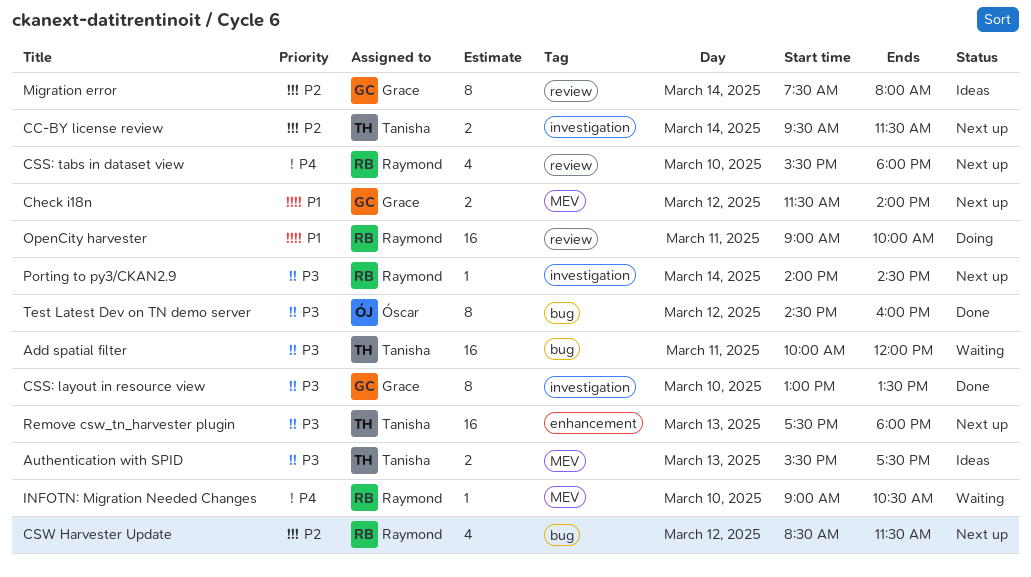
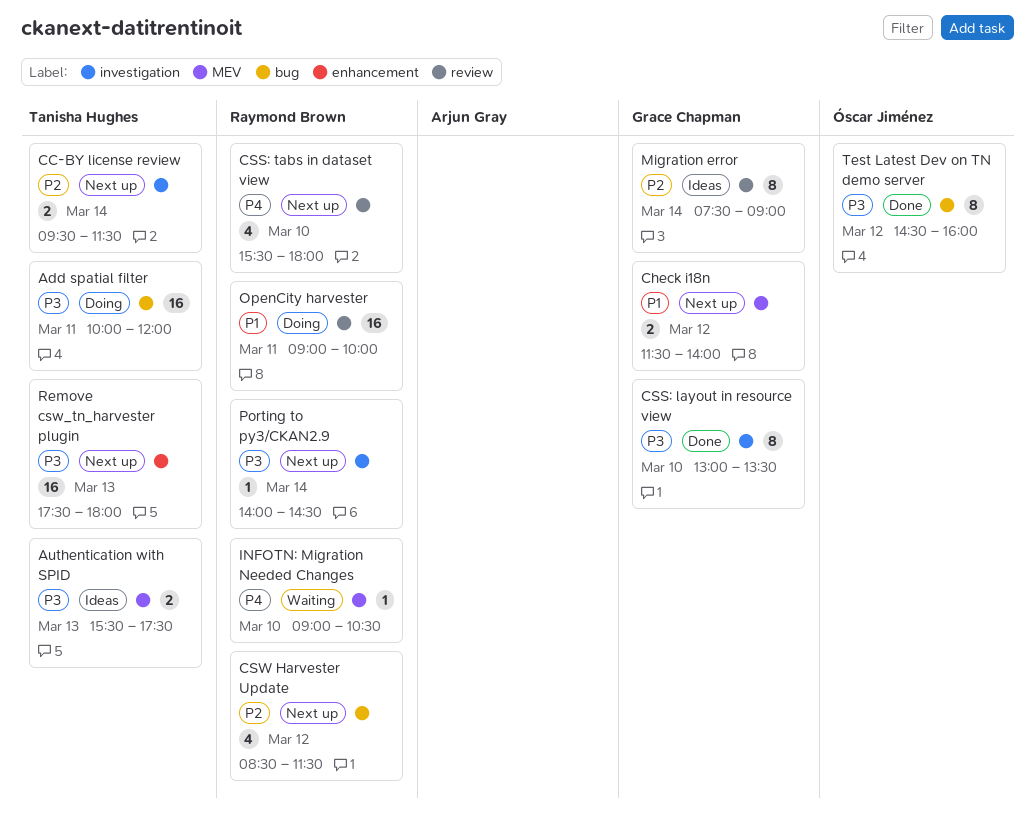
Add spatial filter, status: Waiting -> Doing
Migration error, ends: 08:00 -> 09:00

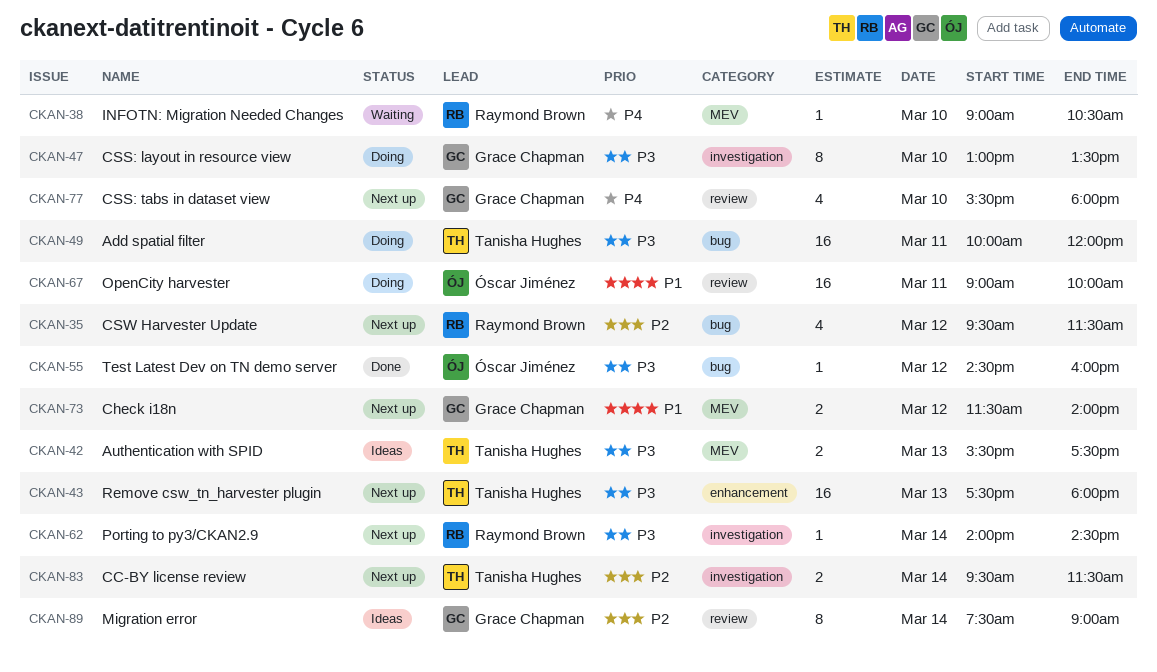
CSS: layout in resource view, status: Done -> Doing
CSS: tabs in dataset view, owner: Raymond Brown -> Grace Chapman
CSW Harvester Update, begins: 08:30 -> 09:30
OpenCity harvester, owner: Raymond Brown -> Óscar Jiménez
Test Latest Dev on TN demo server, estimate: 8 -> 1

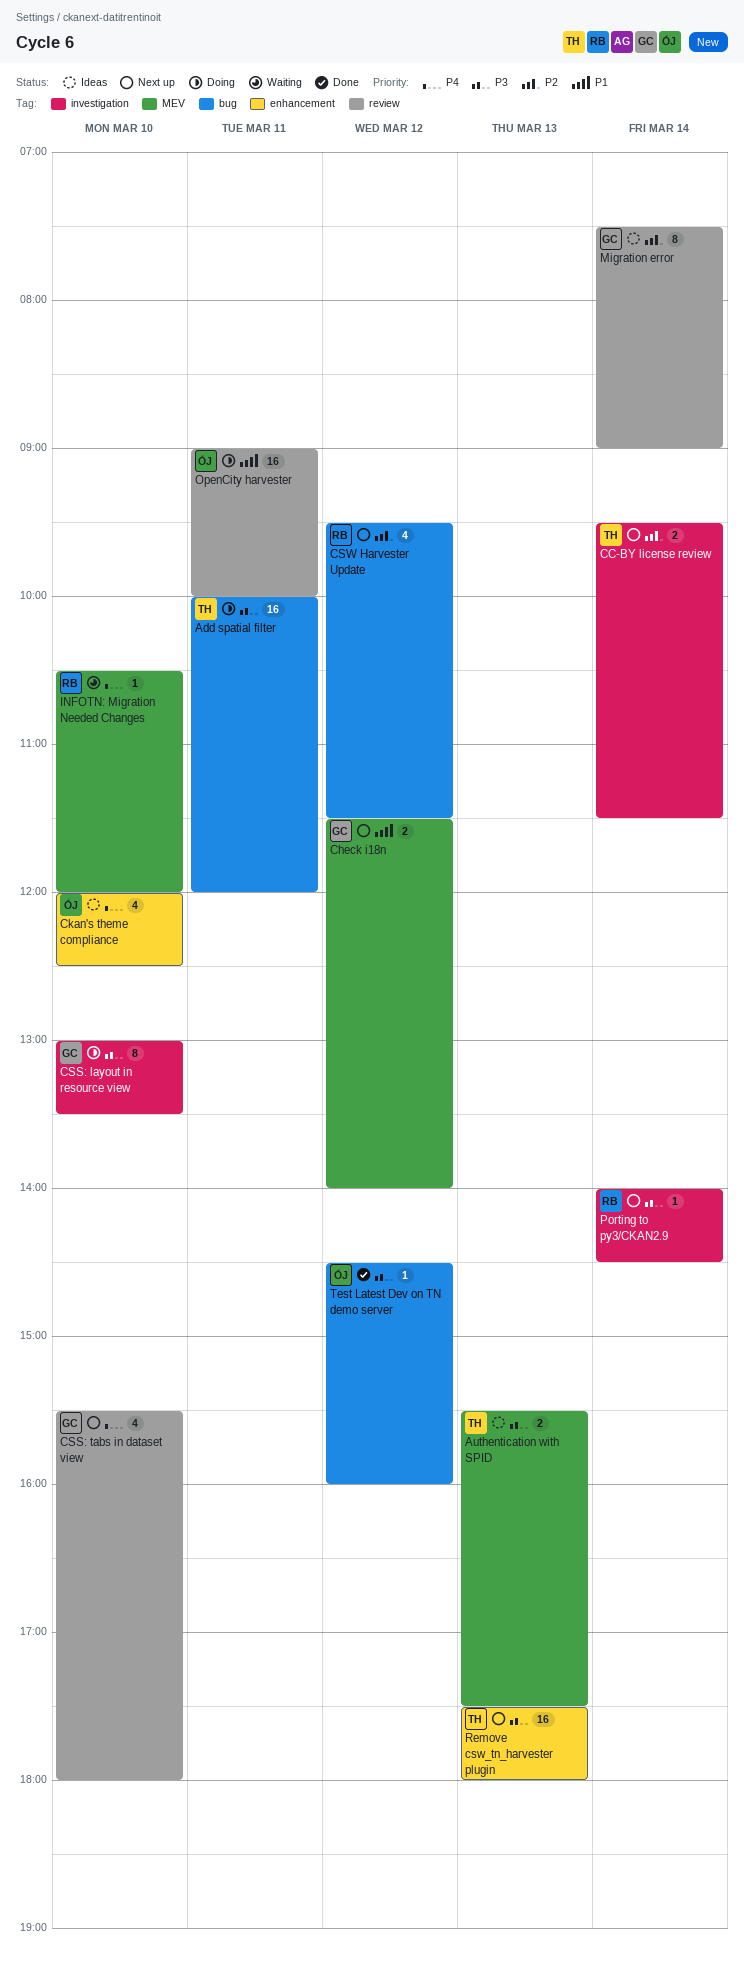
Ckan's theme compliance: none -> present
INFOTN: Migration Needed Changes, begins: 09:00 -> 10:30
INFOTN: Migration Needed Changes, ends: 10:30 -> 12:00

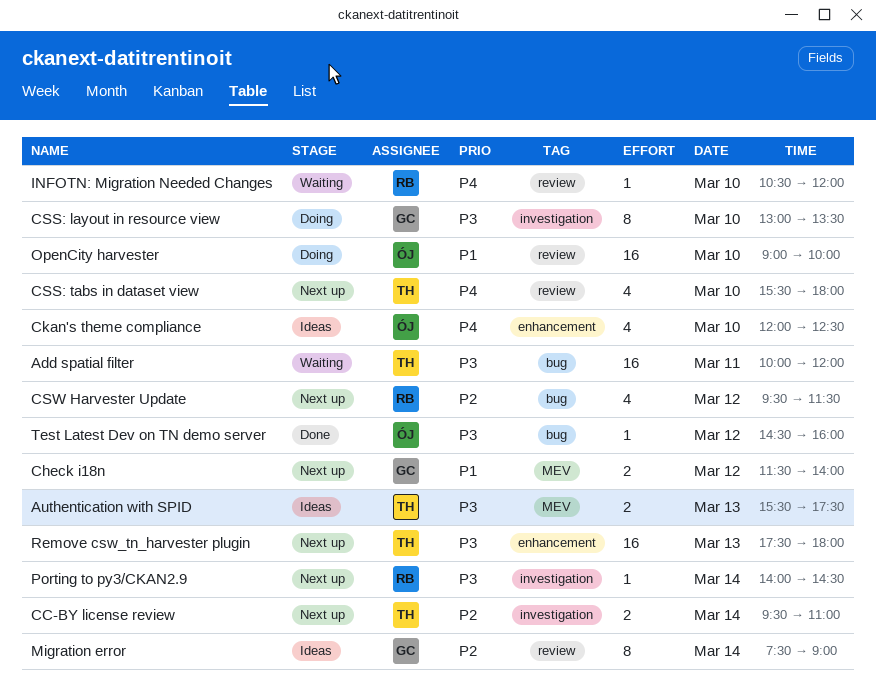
Add spatial filter, status: Doing -> Waiting
CC-BY license review, ends: 11:30 -> 11:00
CSS: tabs in dataset view, owner: GC -> TH
INFOTN: Migration Needed Changes, label: MEV -> review
OpenCity harvester, day: Mar 11 -> Mar 10

